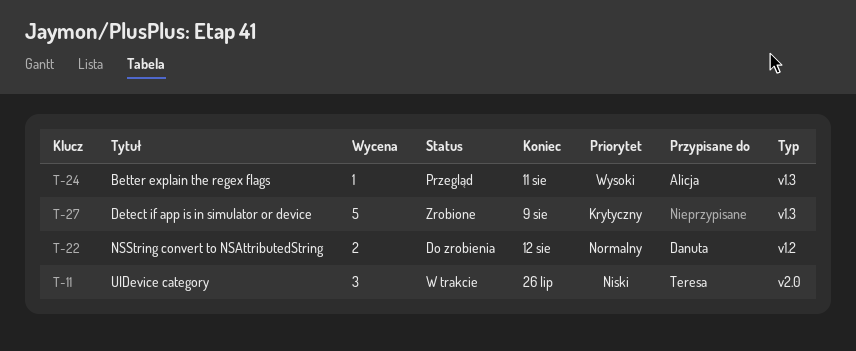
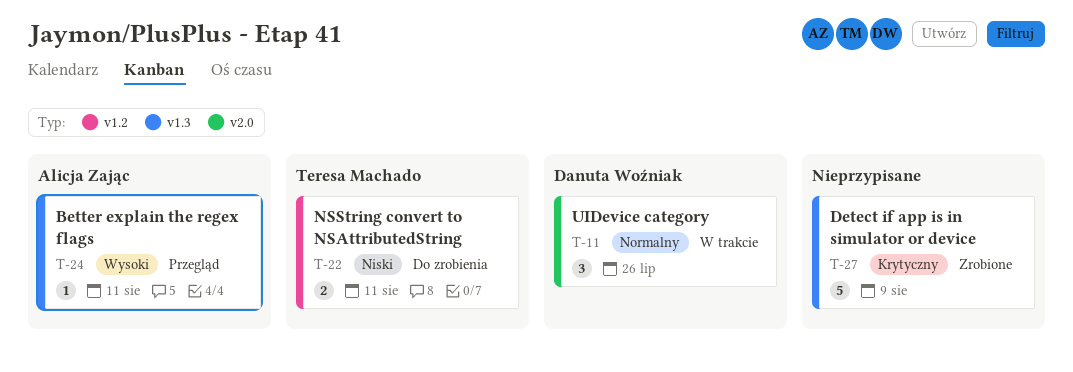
T-11, owner: Teresa Machado -> Danuta Woźniak
T-11, priority: Niski -> Normalny
T-22, owner: Danuta Woźniak -> Teresa Machado
T-22, priority: Normalny -> Niski
T-22, due: Aug 12 -> Aug 11

